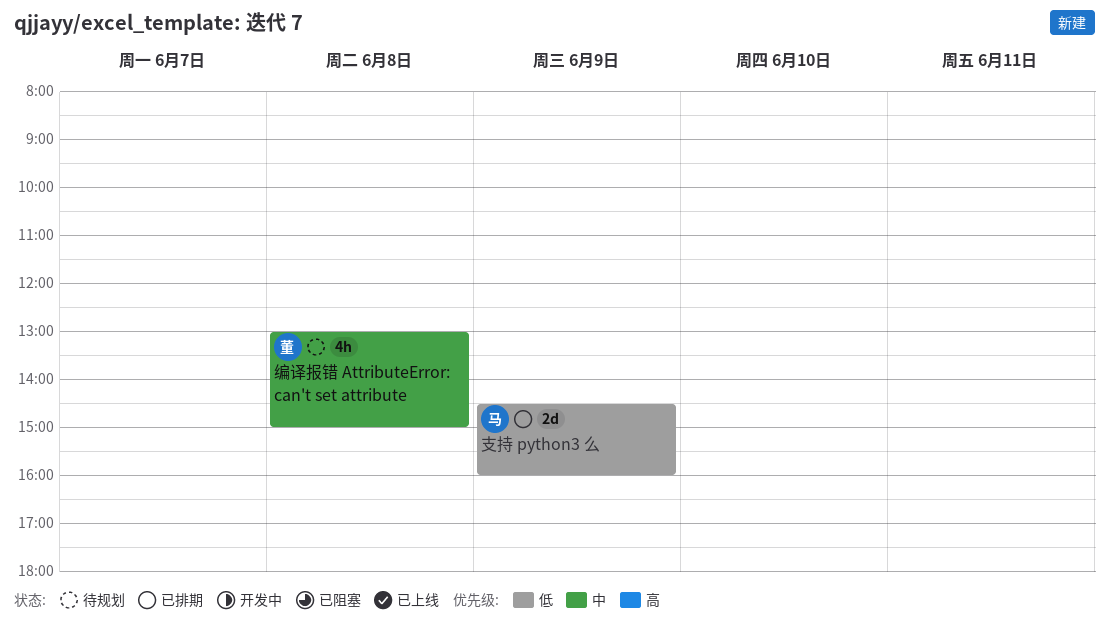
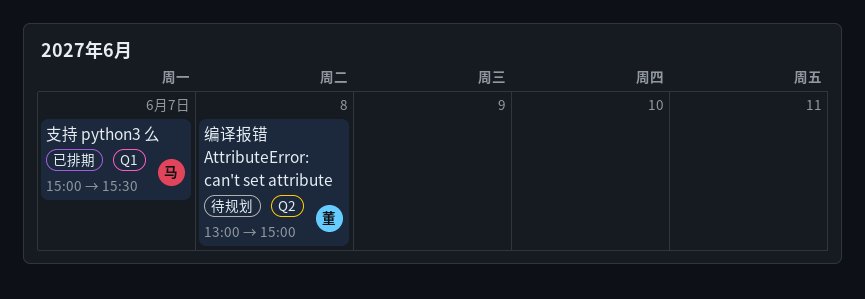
支持 python3 么, day: Jun 9 -> Jun 7
支持 python3 么, begins: 14:30 -> 15:00
支持 python3 么, ends: 16:00 -> 15:30

